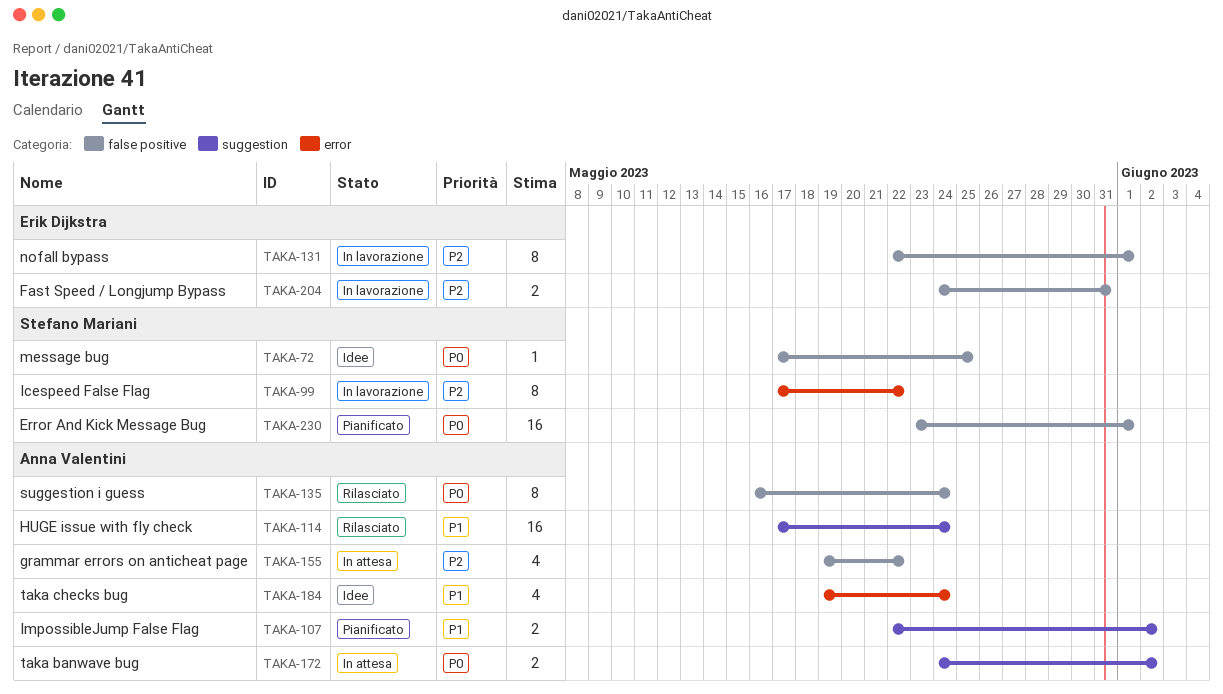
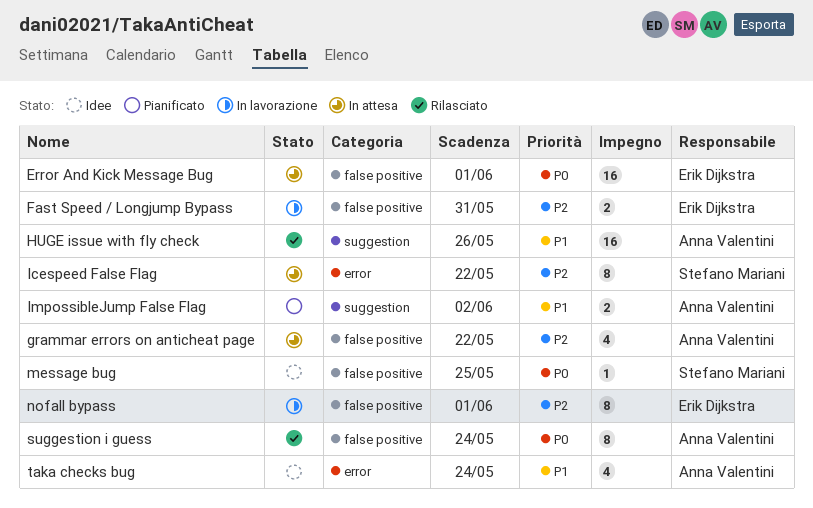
Error And Kick Message Bug, status: Pianificato -> In attesa
Error And Kick Message Bug, owner: Stefano Mariani -> Erik Dijkstra
HUGE issue with fly check, due: May 24 -> May 26
Icespeed False Flag, status: In lavorazione -> In attesa
taka banwave bug: present -> none

